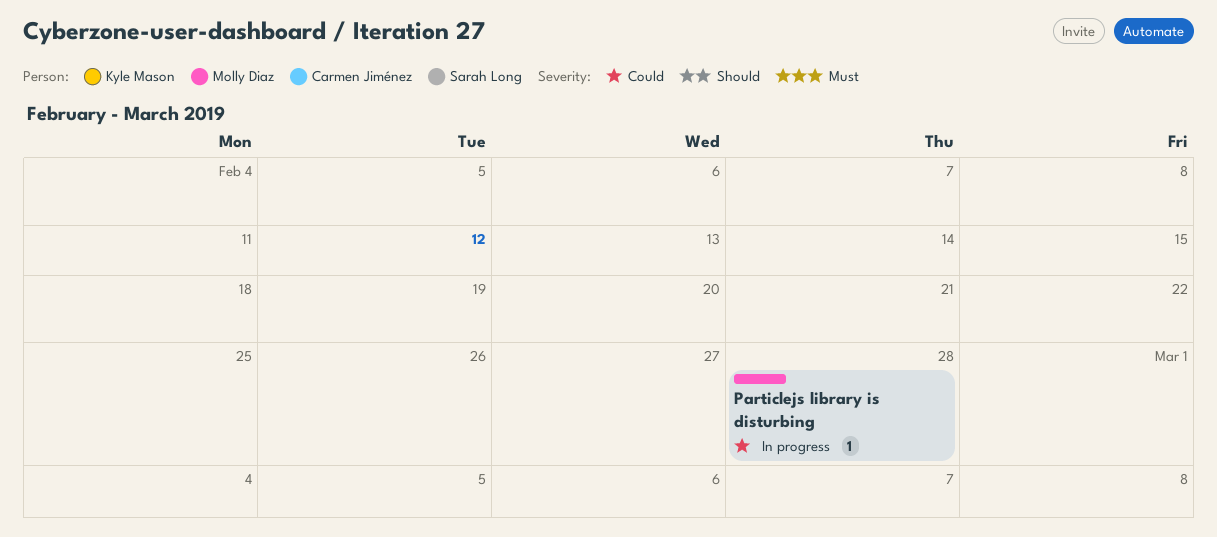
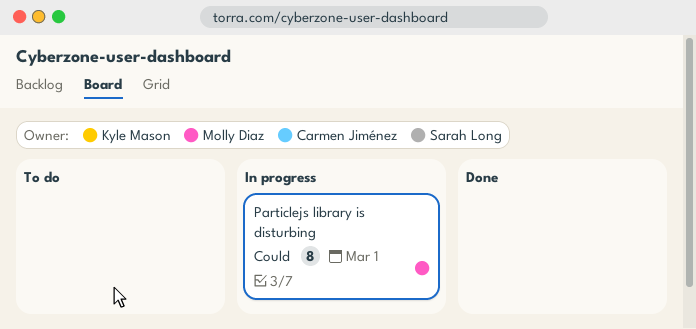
Particlejs library is disturbing, estimate: 1 -> 8
Particlejs library is disturbing, due: Feb 28 -> Mar 1

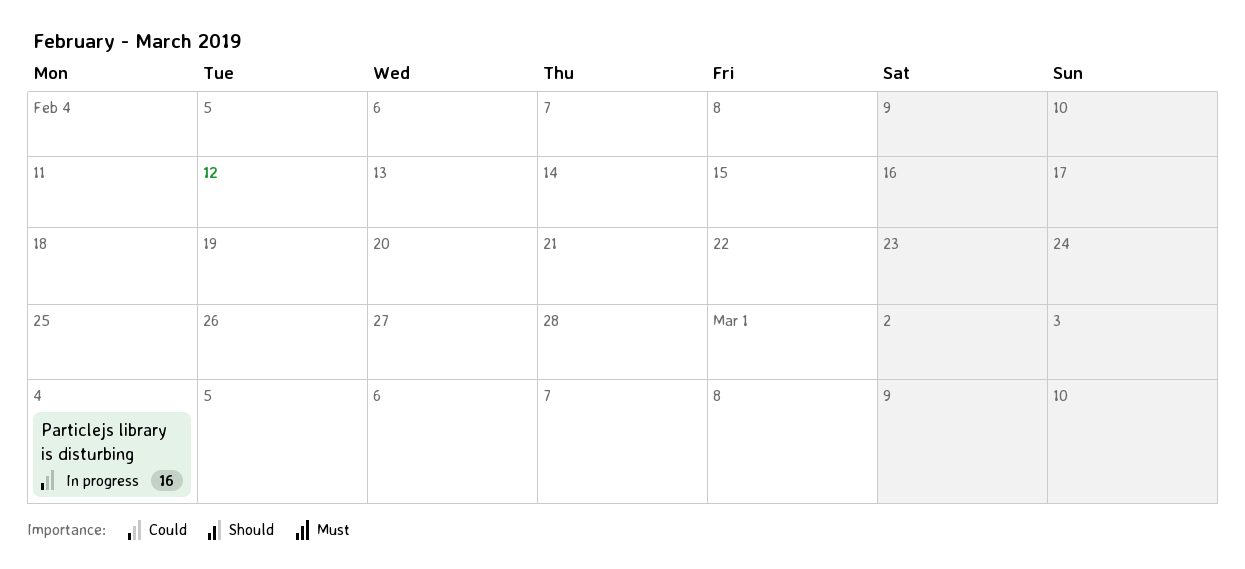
Particlejs library is disturbing, estimate: 8 -> 16
Particlejs library is disturbing, due: Mar 1 -> Mar 4

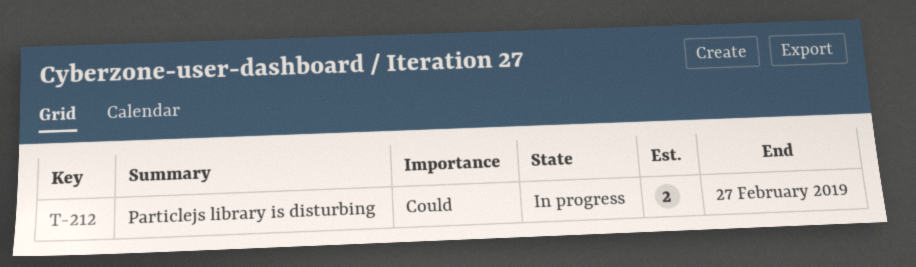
Particlejs library is disturbing, estimate: 16 -> 2
Particlejs library is disturbing, due: Mar 4 -> Feb 27

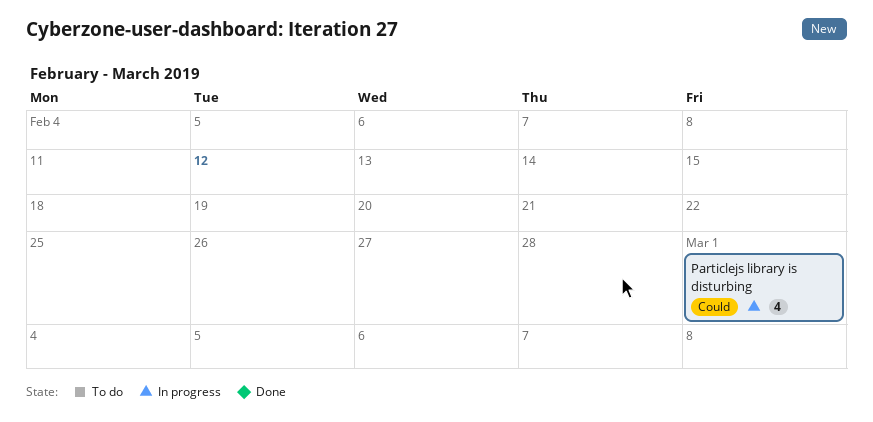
Particlejs library is disturbing, estimate: 2 -> 4
Particlejs library is disturbing, due: Feb 27 -> Mar 1

